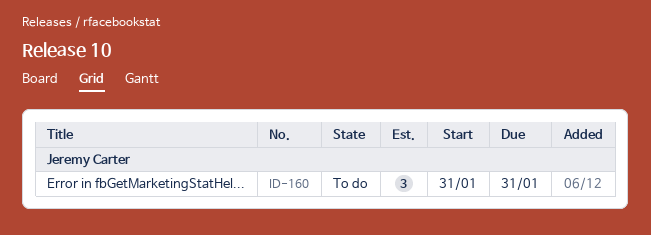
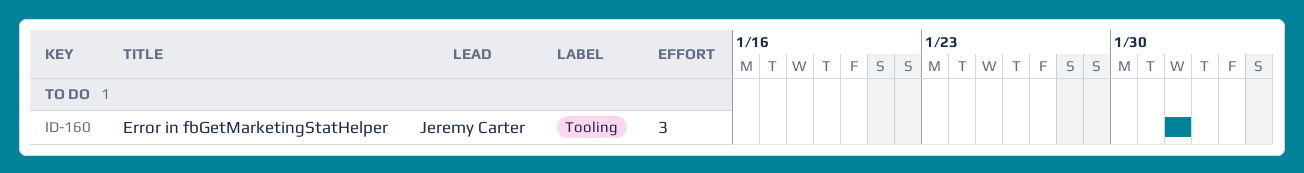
ID-160, start: Jan 31 -> Feb 1
ID-160, due: Jan 31 -> Feb 1

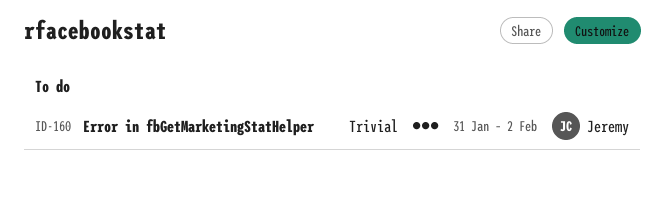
ID-160, start: Feb 1 -> Jan 31
ID-160, due: Feb 1 -> Feb 2

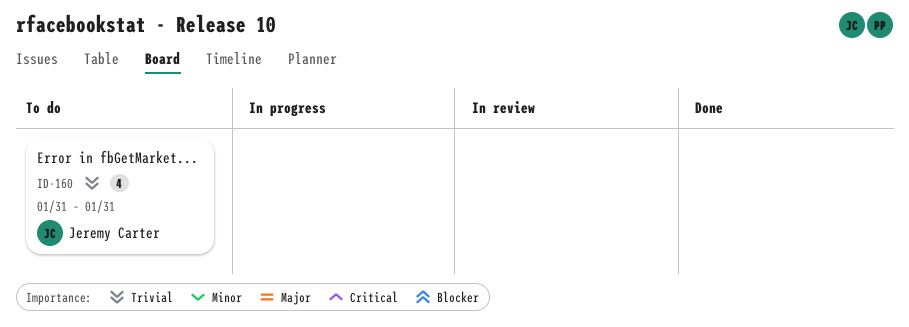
ID-160, estimate: 3 -> 4
ID-160, due: Feb 2 -> Jan 31

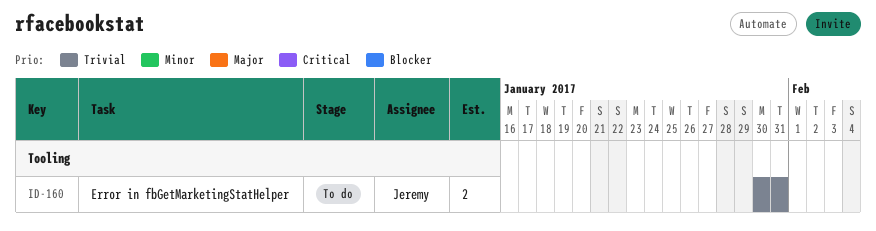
ID-160, estimate: 4 -> 2
ID-160, start: Jan 31 -> Jan 30

